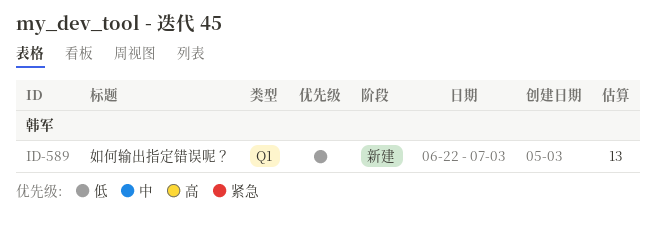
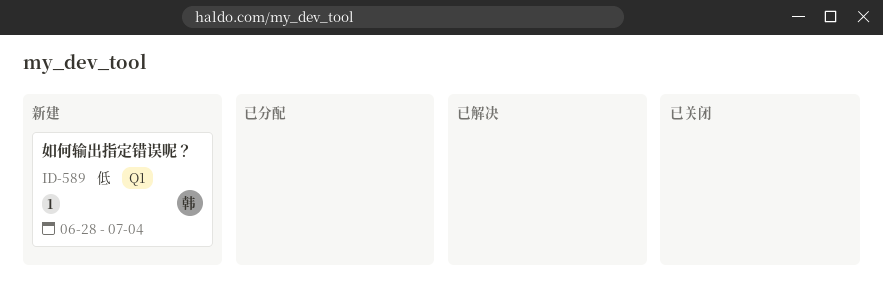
ID-589, estimate: 13 -> 1
ID-589, start: Jun 22 -> Jun 28
ID-589, due: Jul 3 -> Jul 4

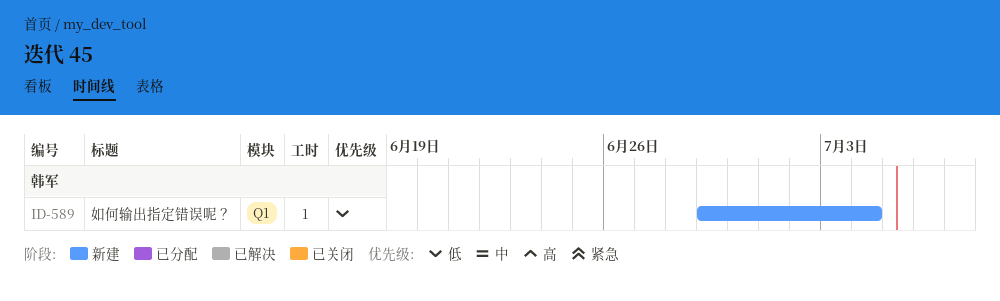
ID-589, start: Jun 28 -> Jun 29

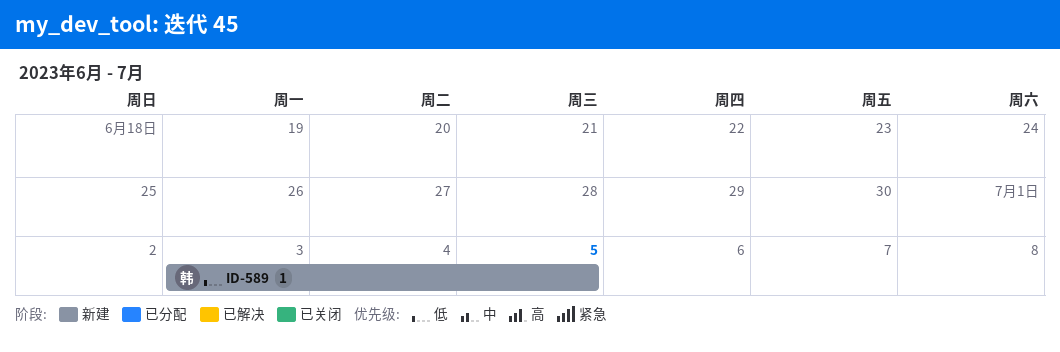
ID-589, start: Jun 29 -> Jul 3
ID-589, due: Jul 4 -> Jul 5

